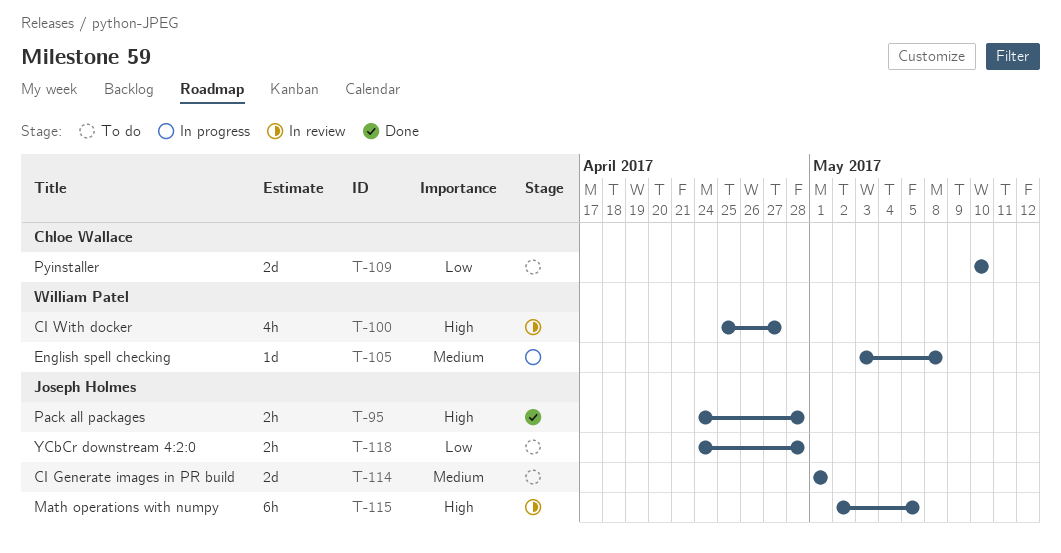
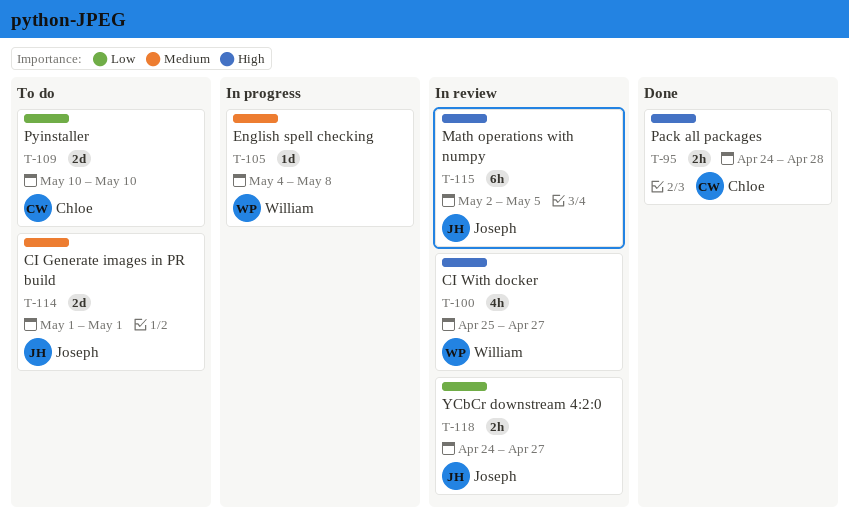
T-95, owner: Joseph Holmes -> Chloe Wallace
T-105, start: May 3 -> May 4
T-118, status: To do -> In review
T-118, due: Apr 28 -> Apr 27

